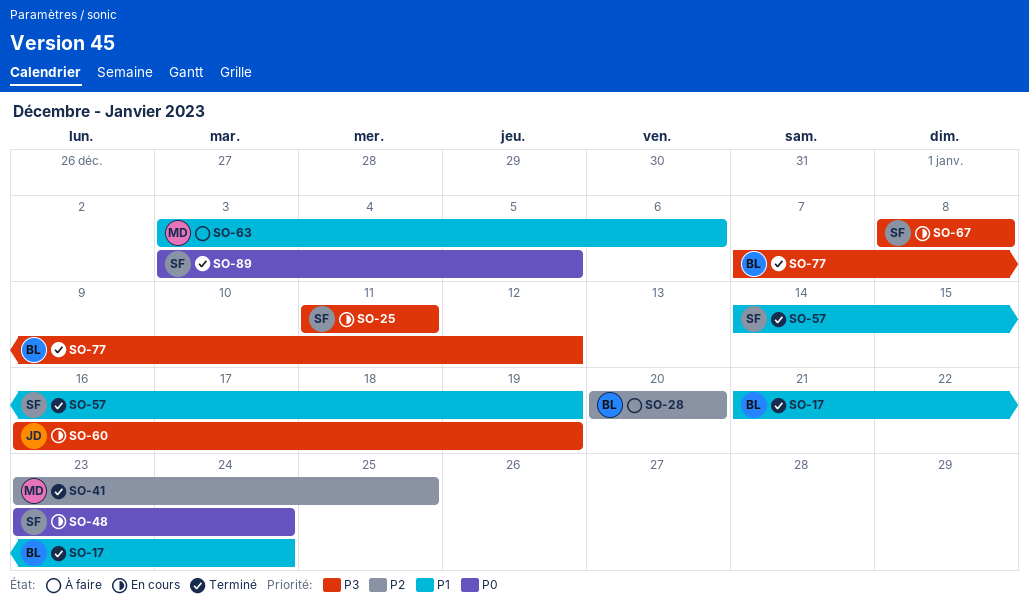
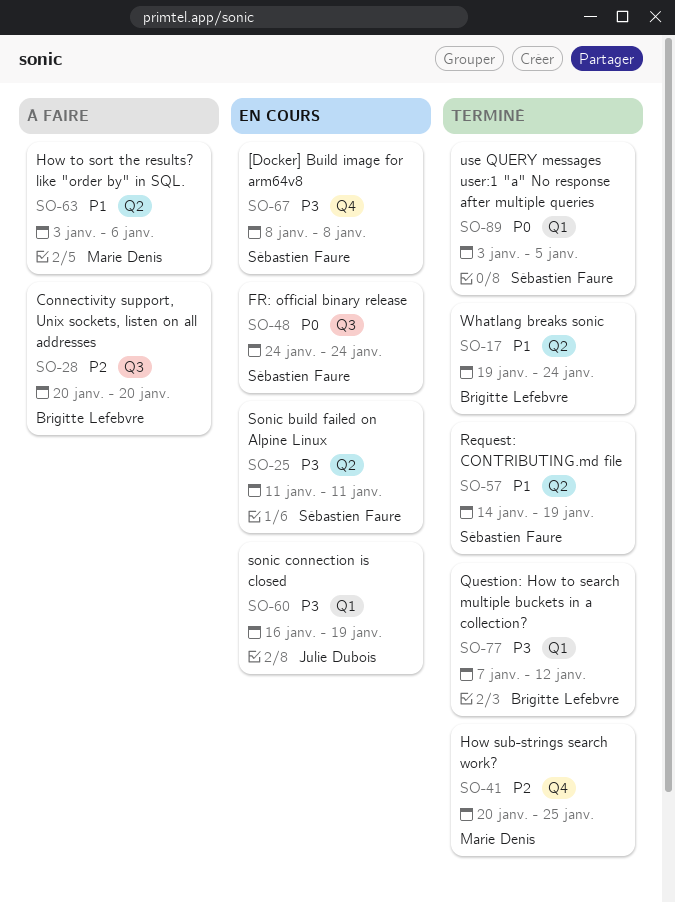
SO-17, start: Jan 21 -> Jan 19
SO-41, start: Jan 23 -> Jan 20
SO-48, start: Jan 23 -> Jan 24

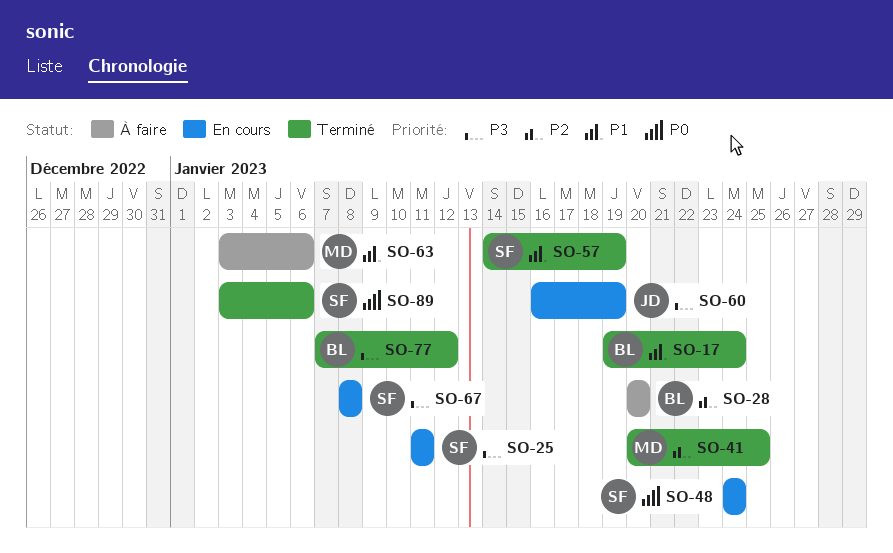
SO-89, due: Jan 5 -> Jan 6

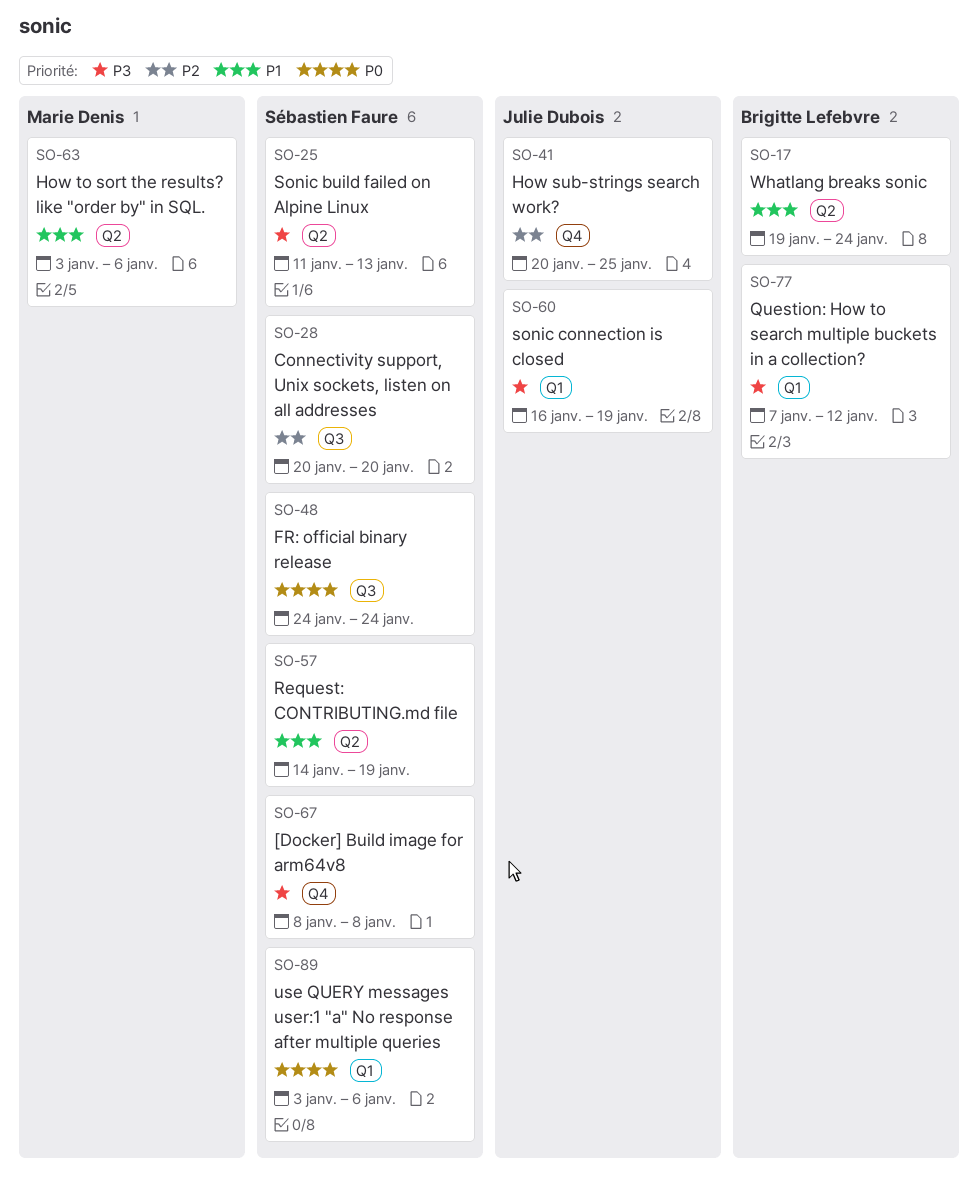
SO-25, due: Jan 11 -> Jan 13
SO-28, owner: Brigitte Lefebvre -> Sébastien Faure
SO-41, owner: Marie Denis -> Julie Dubois

